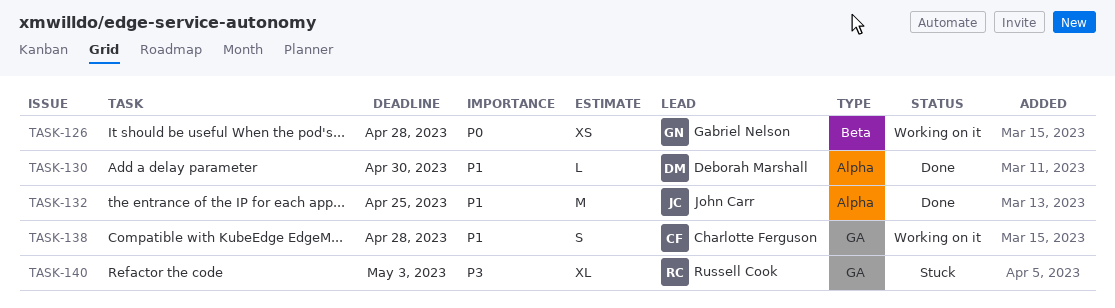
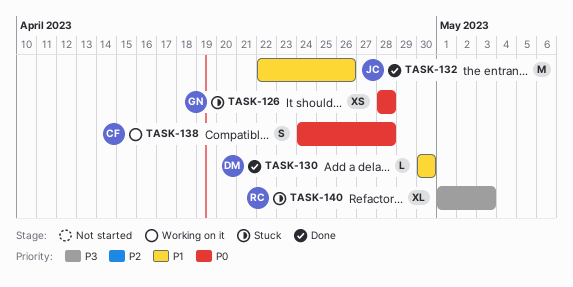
TASK-126, status: Working on it -> Stuck
TASK-132, due: Apr 25 -> Apr 26
TASK-138, priority: P1 -> P0

